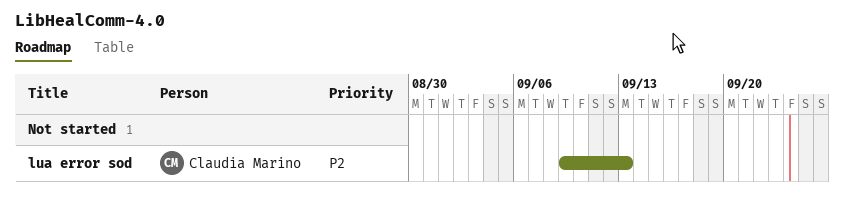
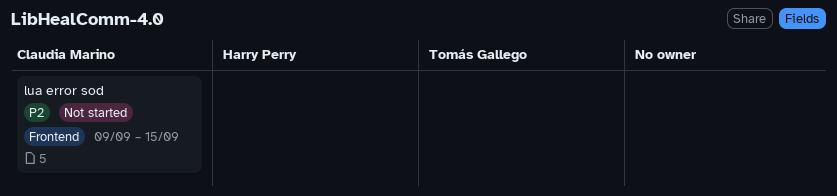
lua error sod, due: Sep 13 -> Sep 15

